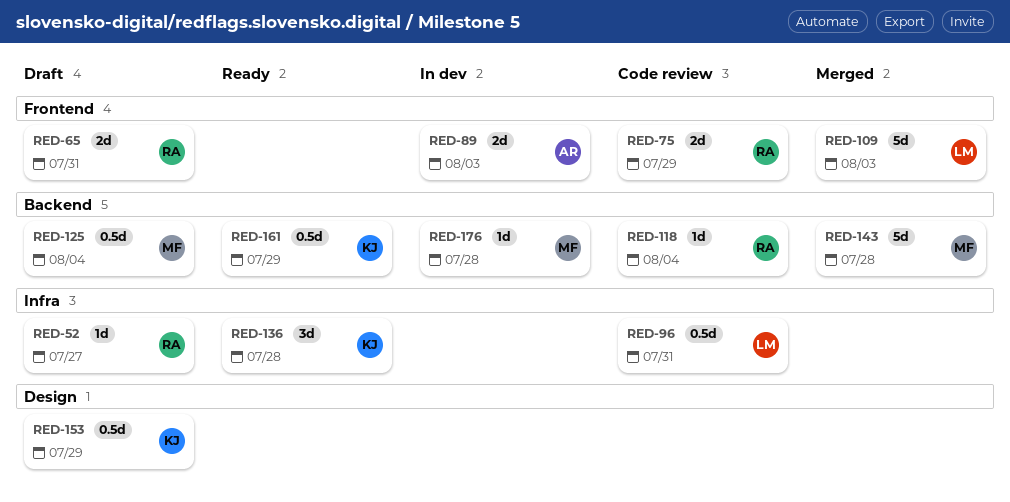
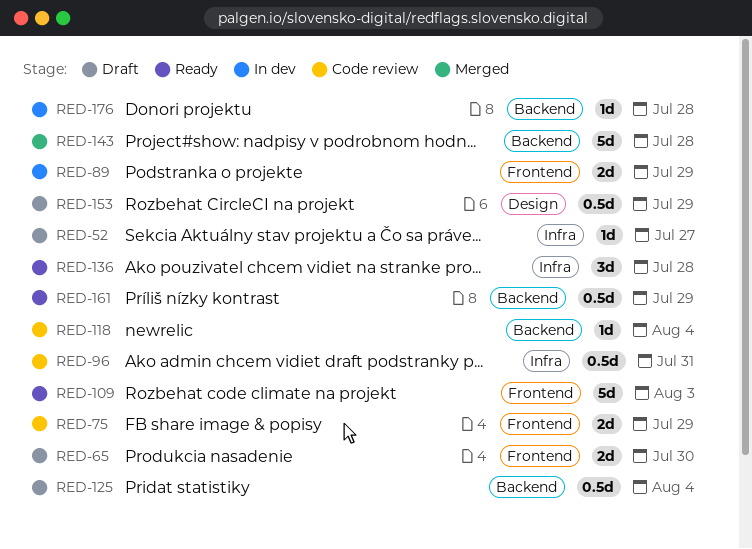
RED-65, due: Jul 31 -> Jul 30
RED-89, due: Aug 3 -> Jul 29
RED-109, status: Merged -> Ready

